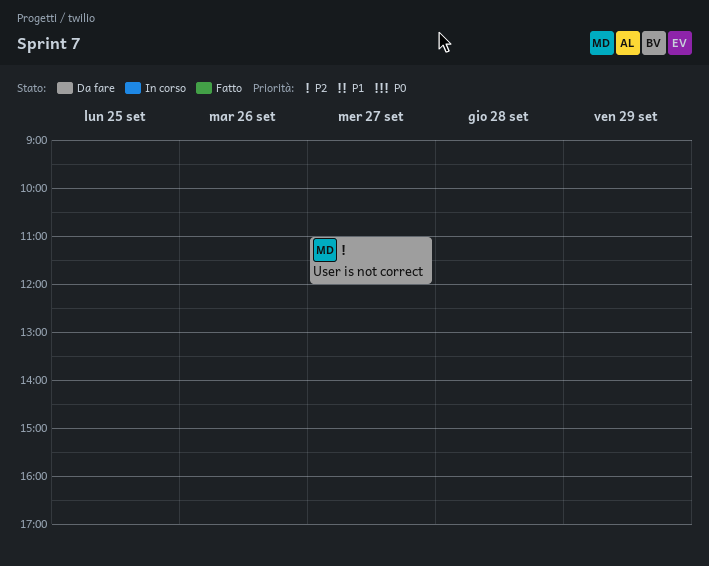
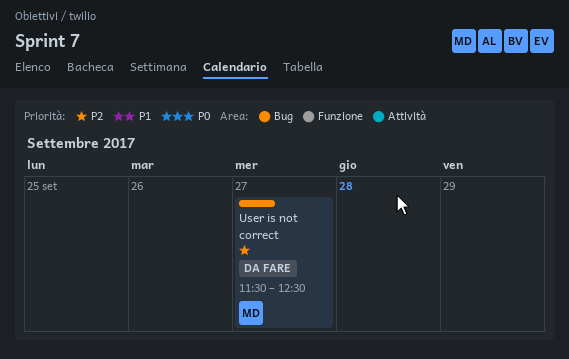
User is not correct, begins: 11:00 -> 11:30
User is not correct, ends: 12:00 -> 12:30

